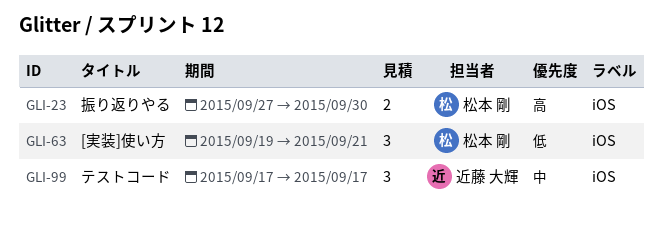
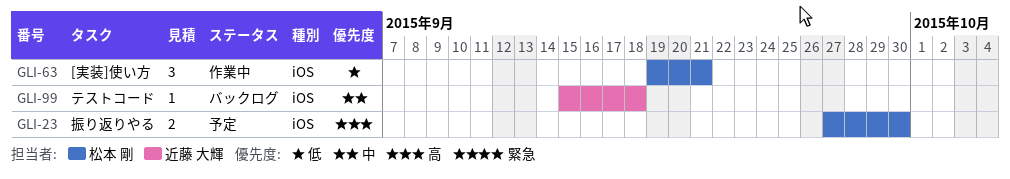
GLI-99, estimate: 3 -> 1
GLI-99, start: Sep 17 -> Sep 15
GLI-99, due: Sep 17 -> Sep 18

